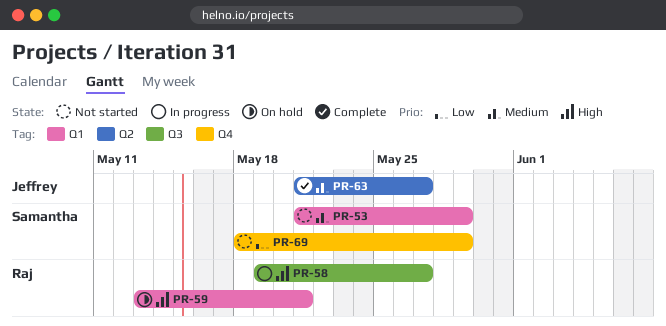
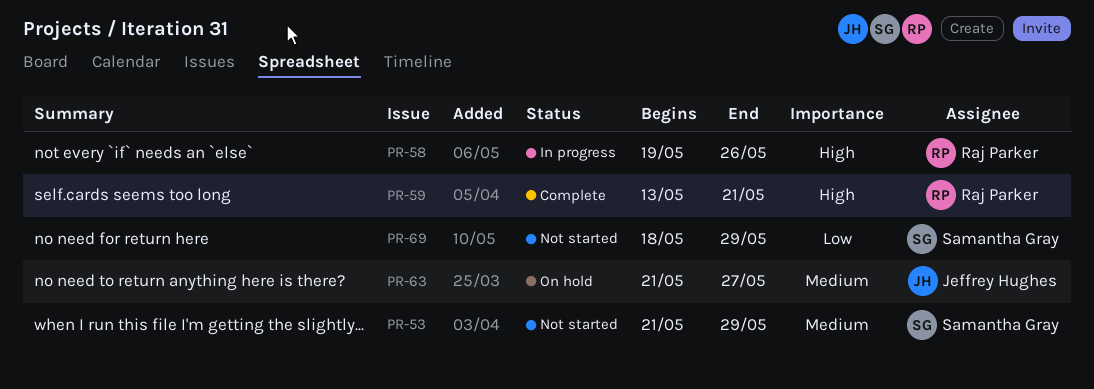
PR-58, due: May 27 -> May 26
PR-59, status: On hold -> Complete
PR-63, status: Complete -> On hold

